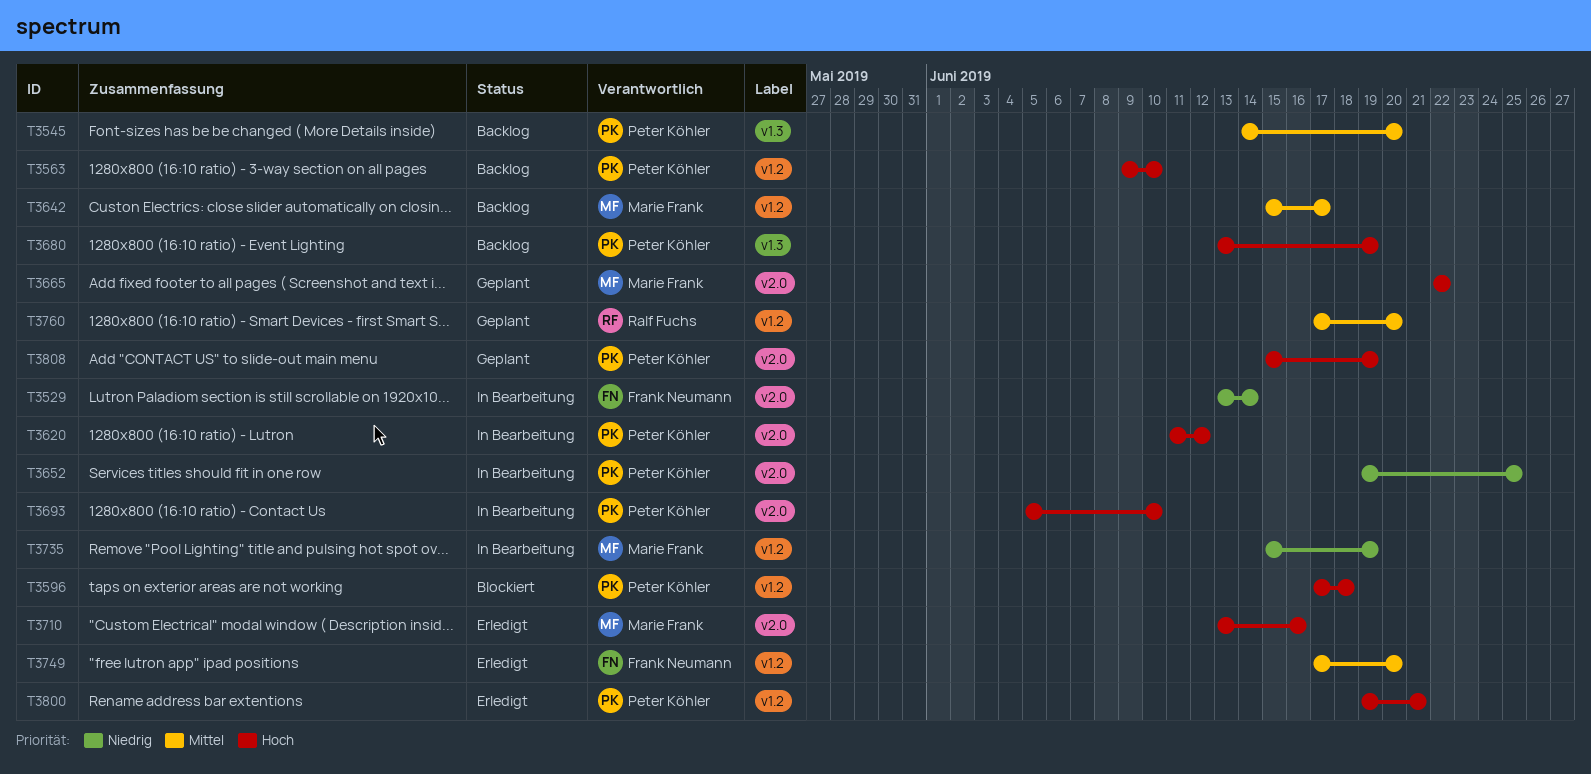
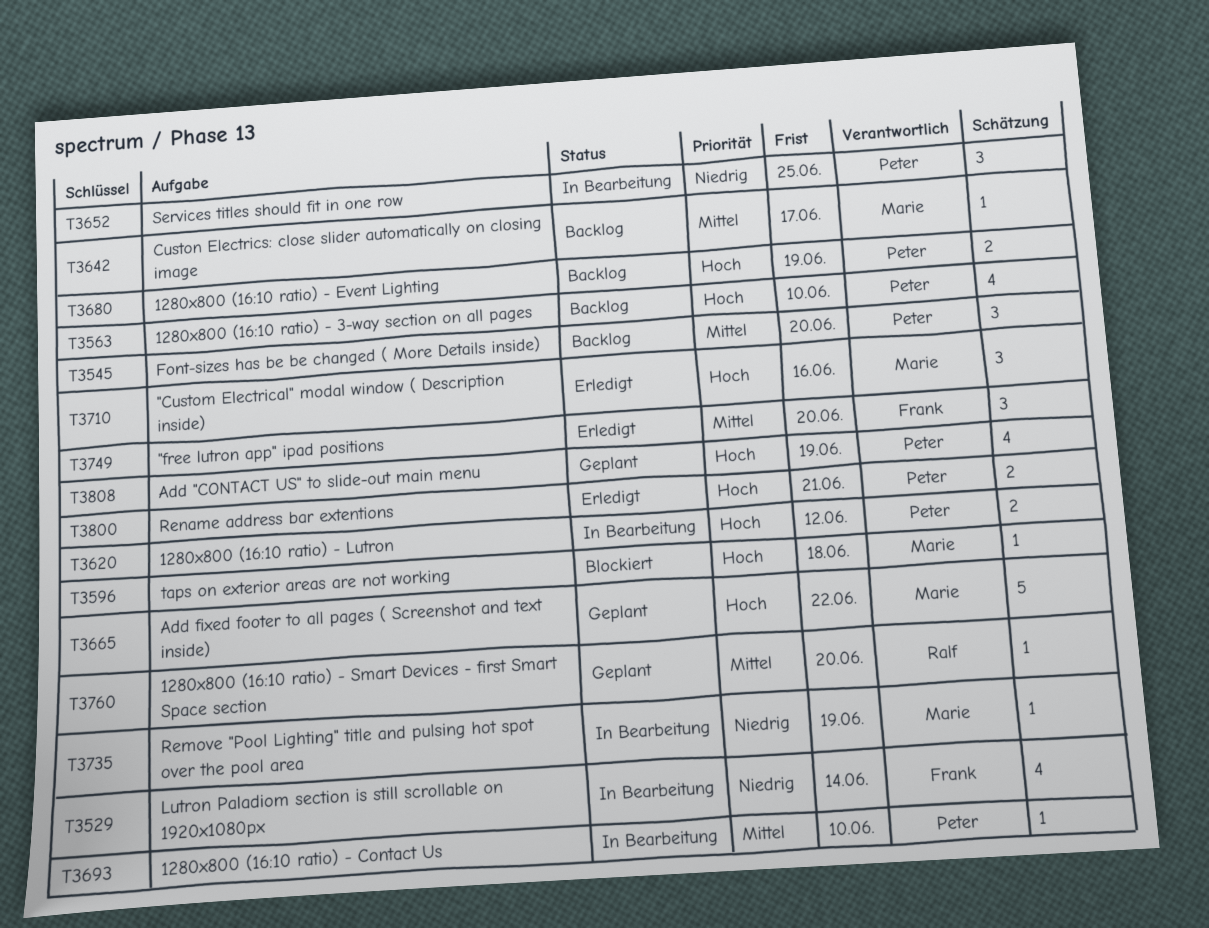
T3596, owner: Peter Köhler -> Marie Frank
T3693, priority: Hoch -> Mittel

